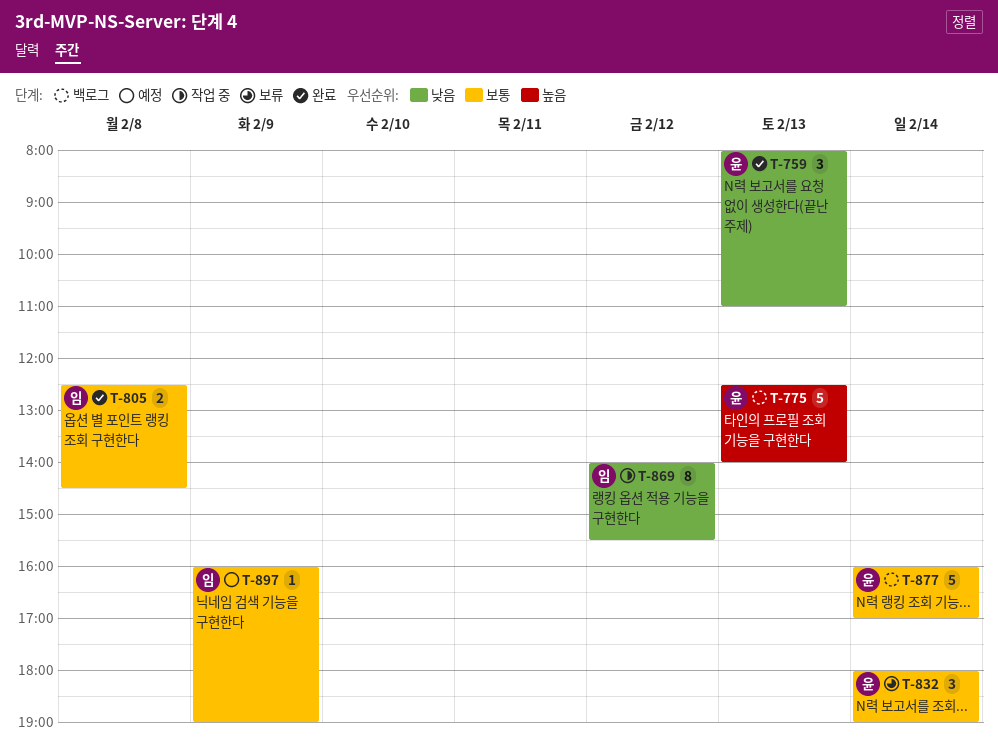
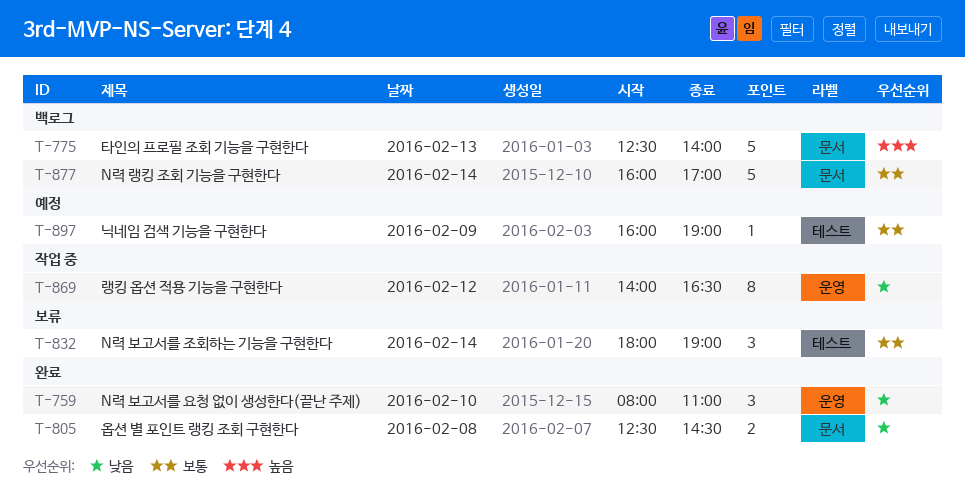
T-759, day: Feb 13 -> Feb 10
T-805, priority: 보통 -> 낮음
T-869, ends: 15:30 -> 16:30

